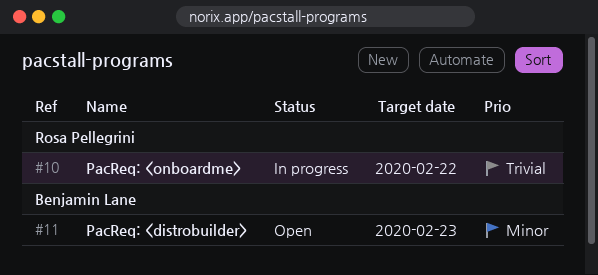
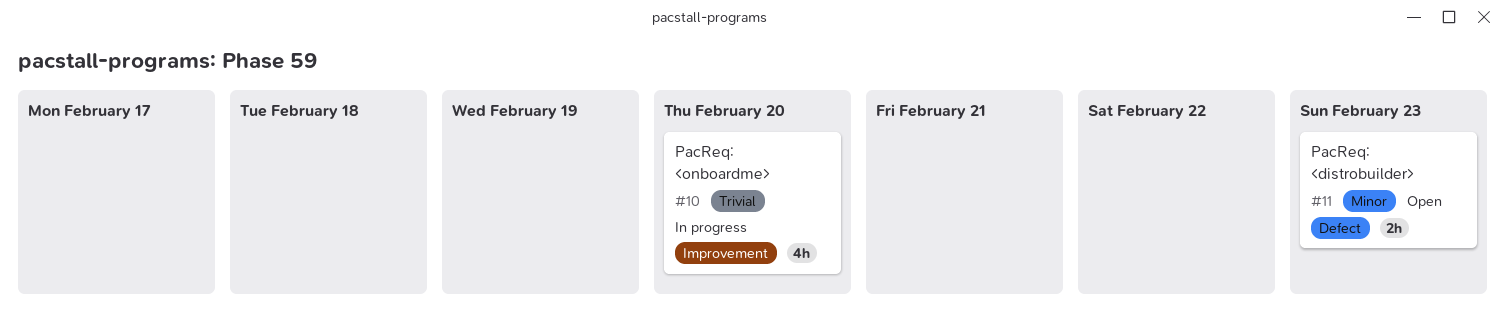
#10, due: Feb 22 -> Feb 20

